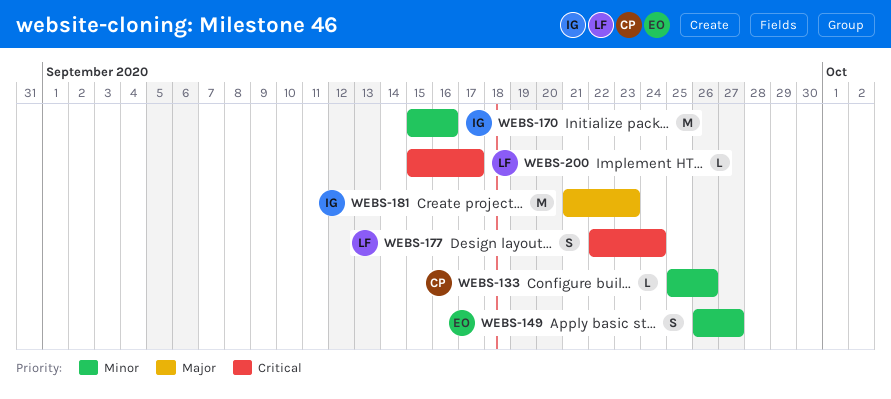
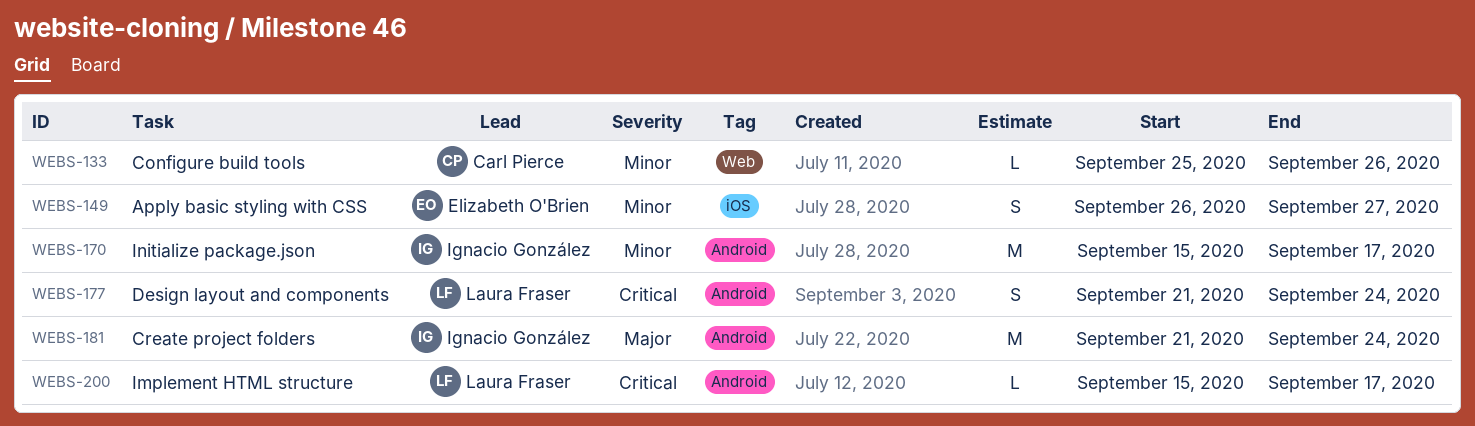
WEBS-170, due: Sep 16 -> Sep 17
WEBS-177, start: Sep 22 -> Sep 21
WEBS-181, due: Sep 23 -> Sep 24

